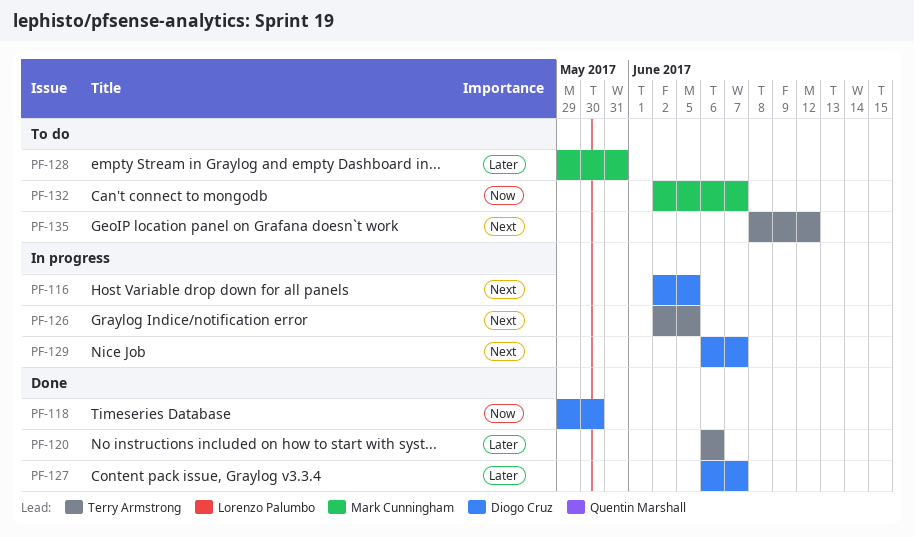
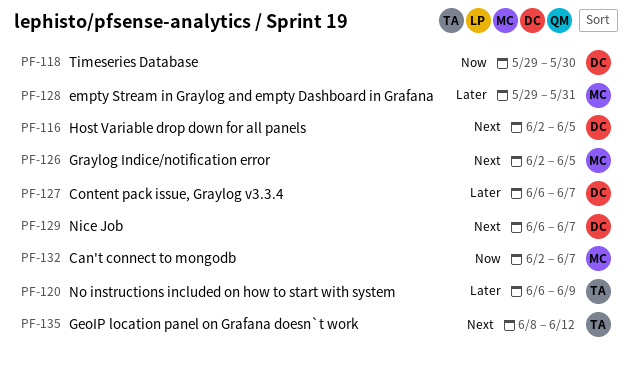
PF-120, due: Jun 6 -> Jun 9
PF-126, owner: Terry Armstrong -> Mark Cunningham

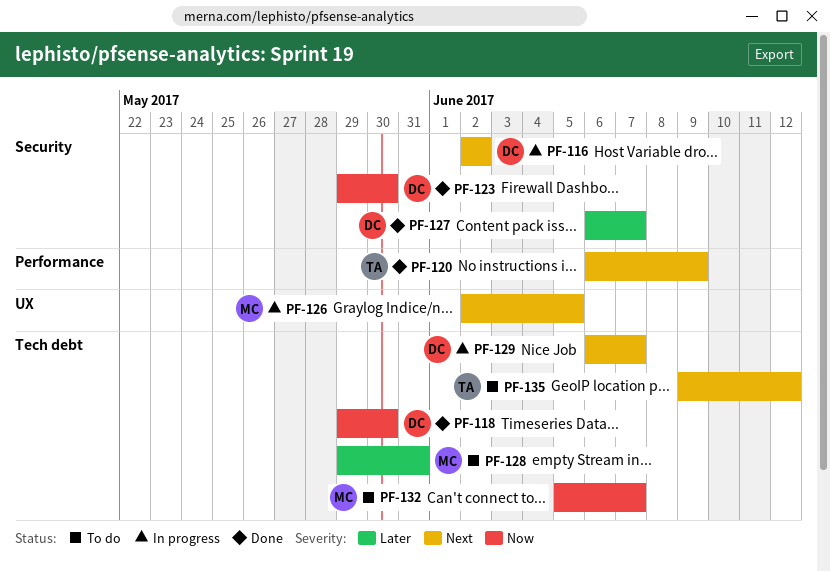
PF-116, due: Jun 5 -> Jun 2
PF-120, priority: Later -> Next
PF-123: none -> present
PF-132, start: Jun 2 -> Jun 5
PF-135, start: Jun 8 -> Jun 9

